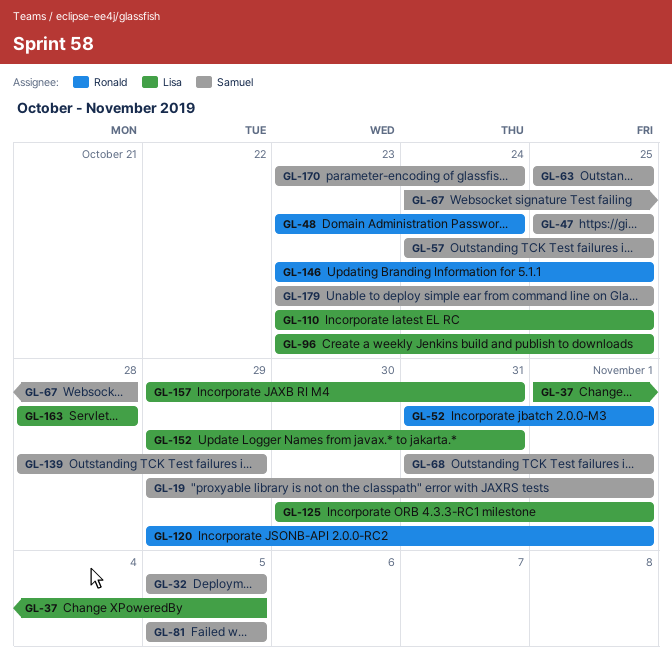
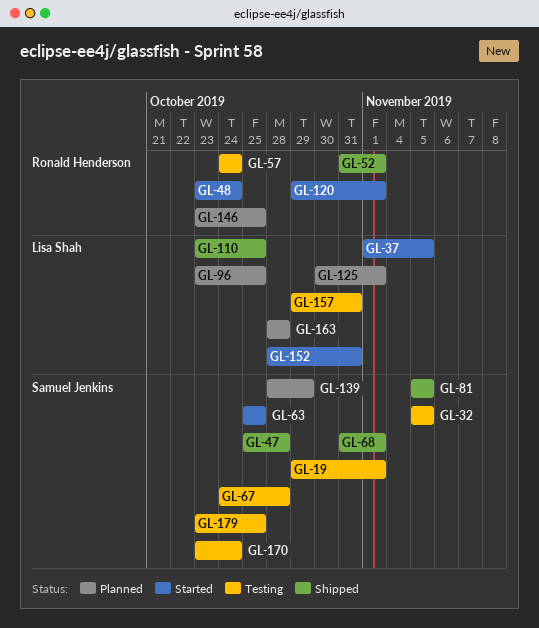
GL-47, due: Oct 25 -> Oct 28
GL-57, owner: Samuel Jenkins -> Ronald Henderson
GL-57, due: Oct 25 -> Oct 24
GL-152, start: Oct 29 -> Oct 28

